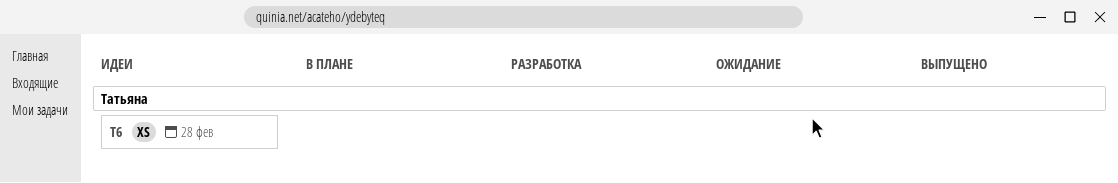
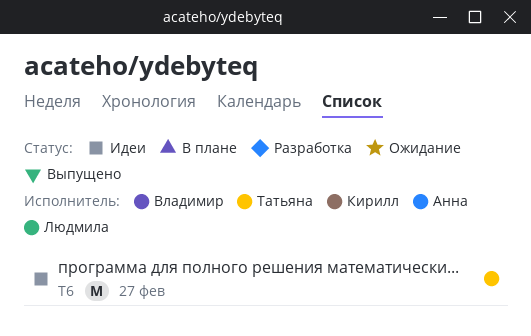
T6, estimate: XS -> M
T6, due: Feb 28 -> Feb 27

